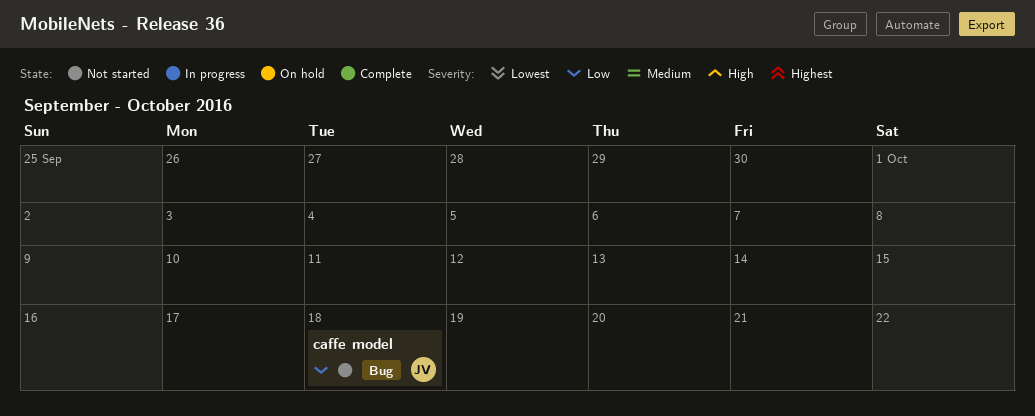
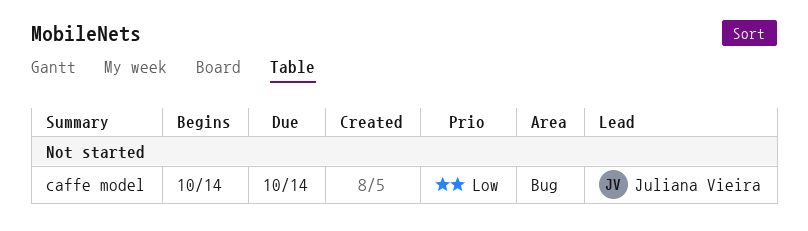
caffe model, due: Oct 18 -> Oct 14

